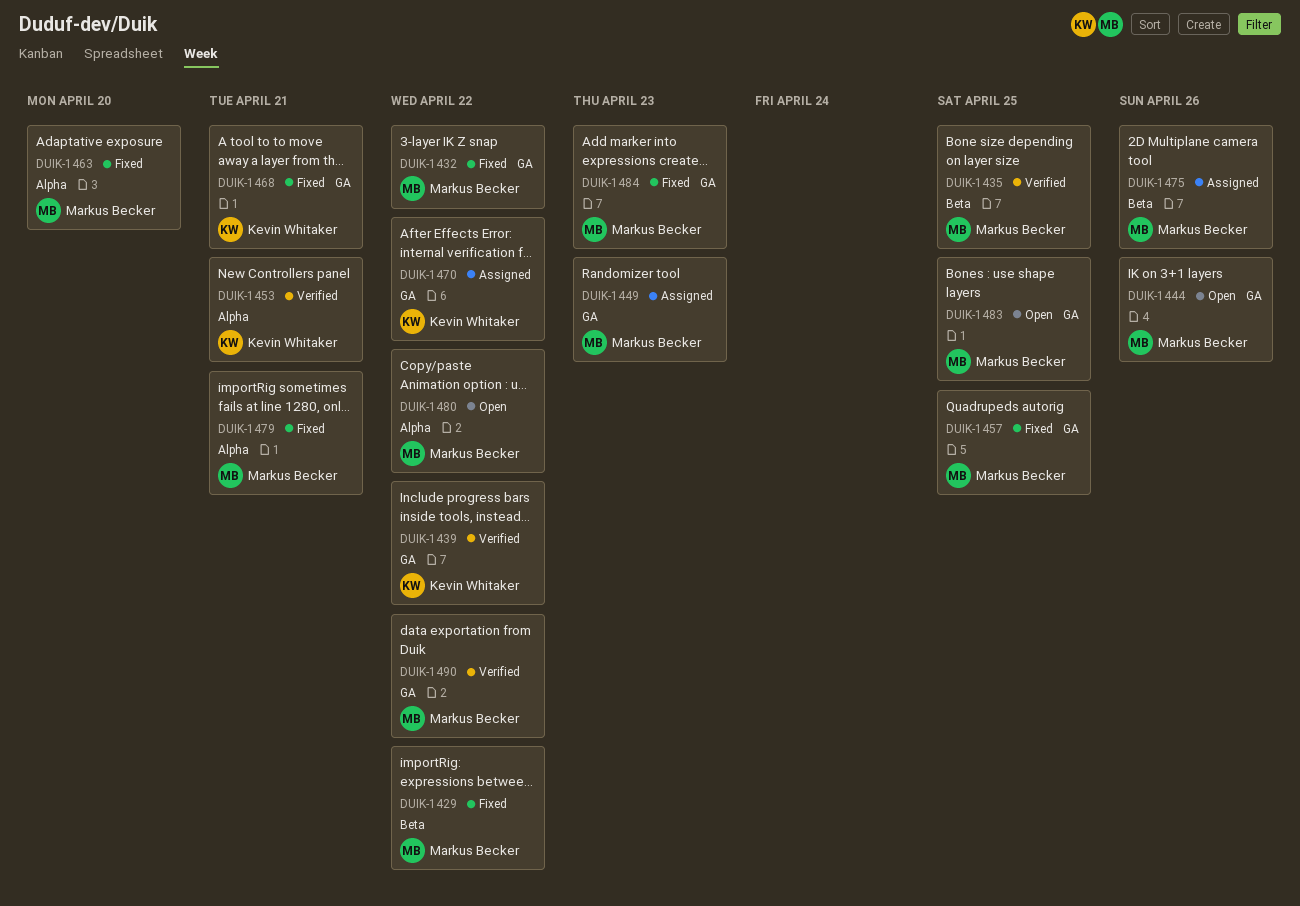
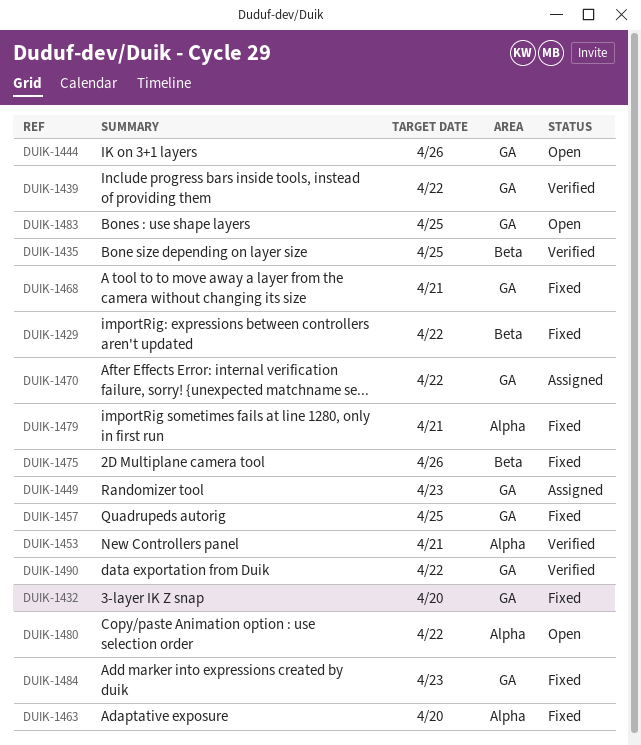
DUIK-1432, due: Apr 22 -> Apr 20
DUIK-1475, status: Assigned -> Fixed

